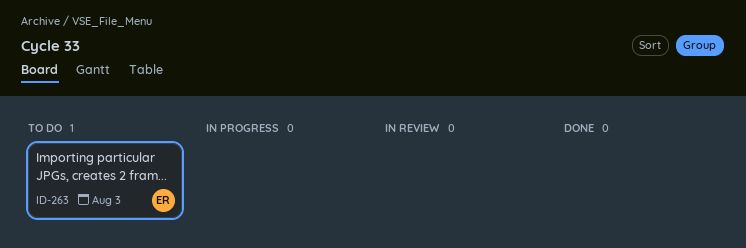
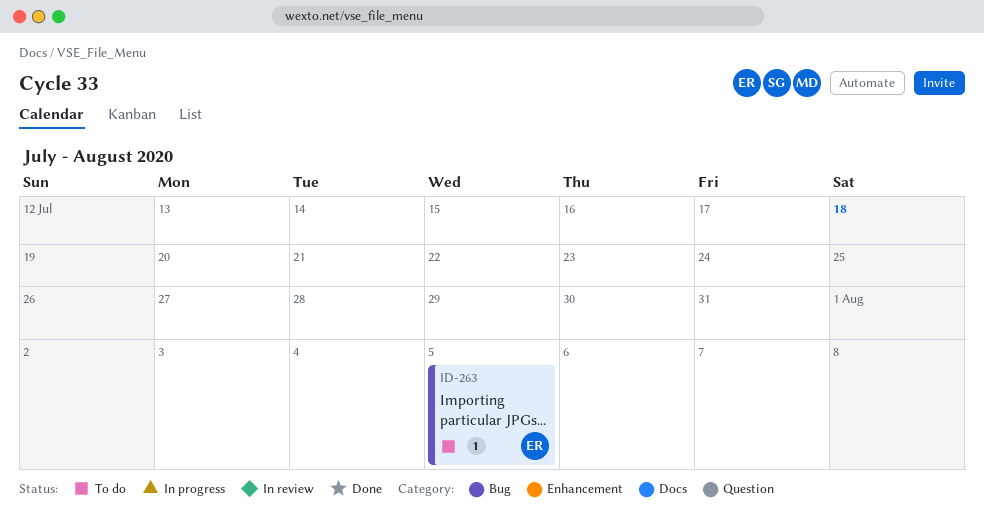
ID-263, due: Aug 3 -> Aug 5

